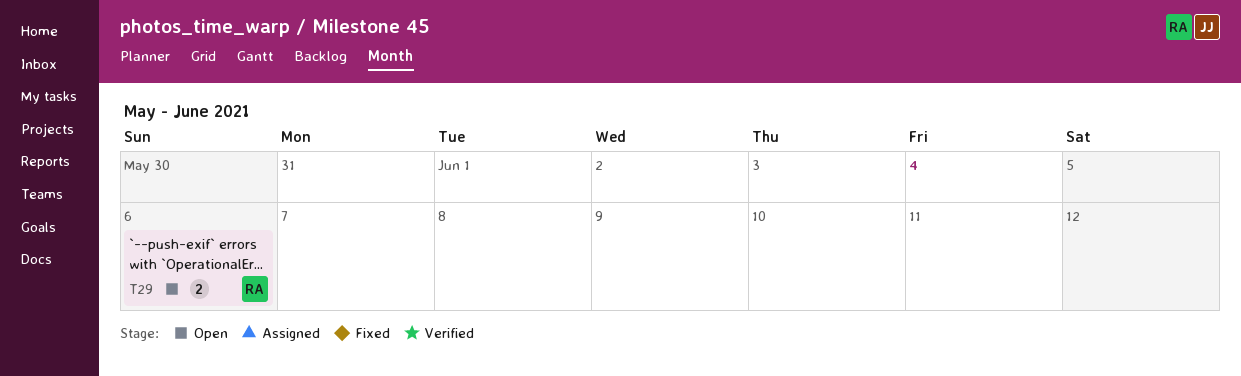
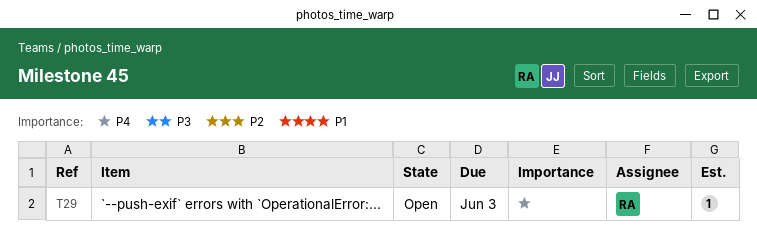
T29, estimate: 2 -> 1
T29, due: Jun 6 -> Jun 3

